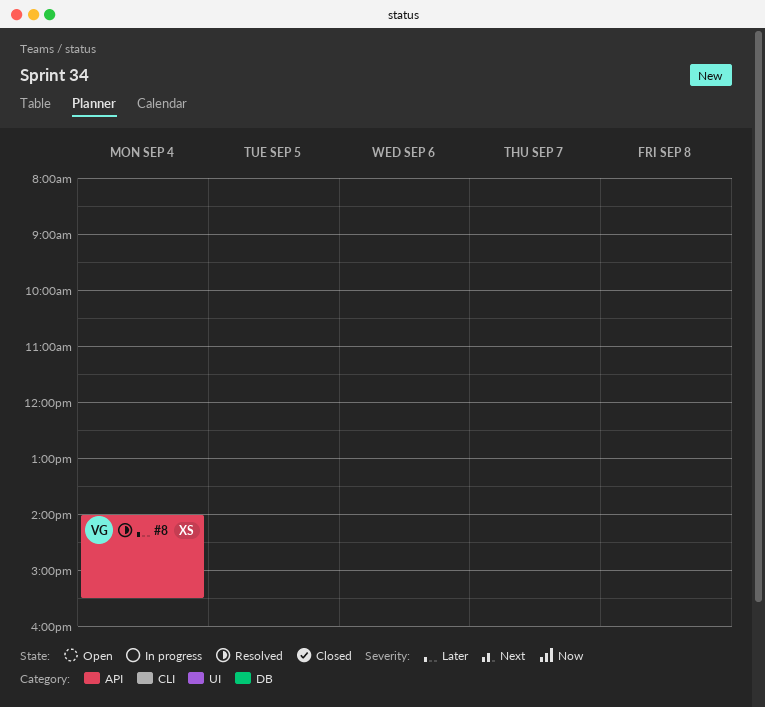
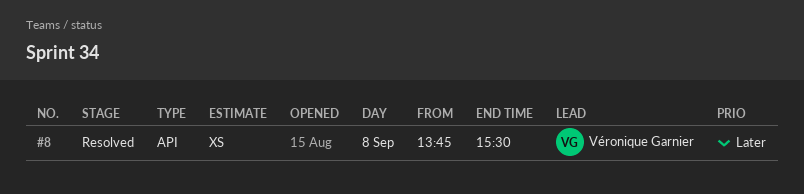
#8, day: Sep 4 -> Sep 8
#8, begins: 14:00 -> 13:45

